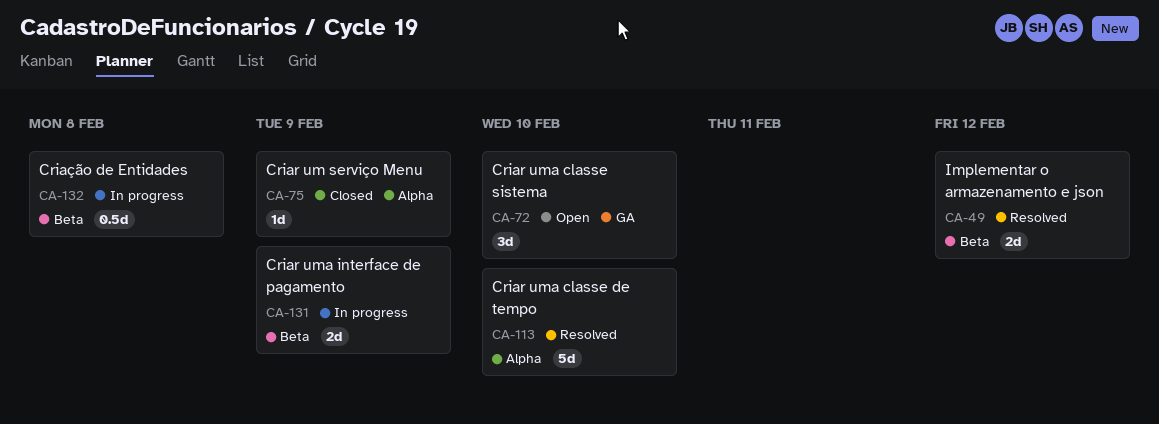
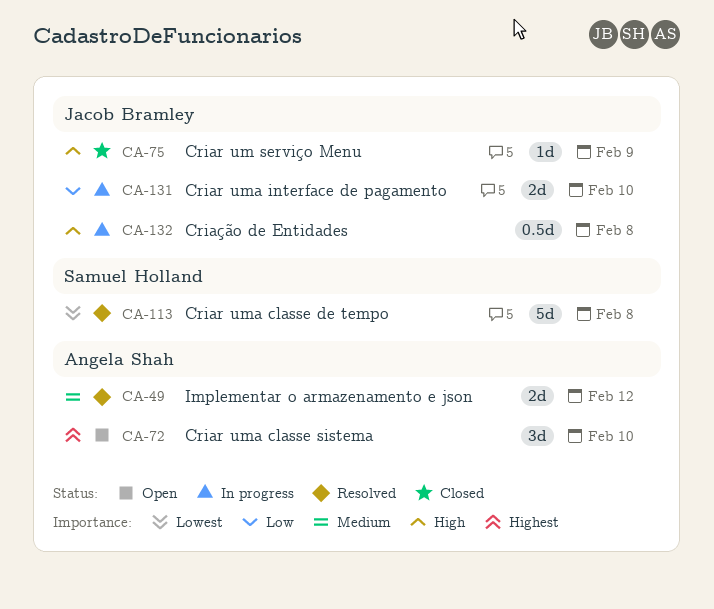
CA-113, due: Feb 10 -> Feb 8
CA-131, due: Feb 9 -> Feb 10

